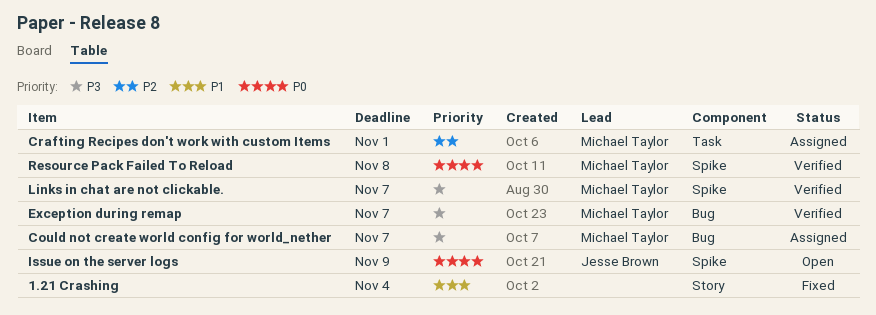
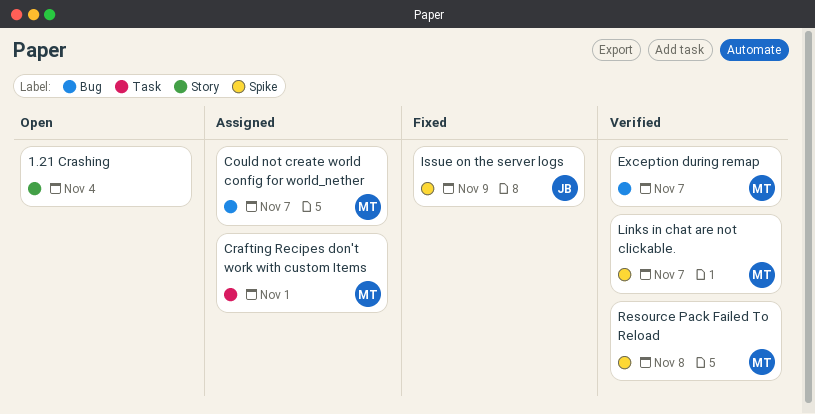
1.21 Crashing, status: Fixed -> Open
Issue on the server logs, status: Open -> Fixed

